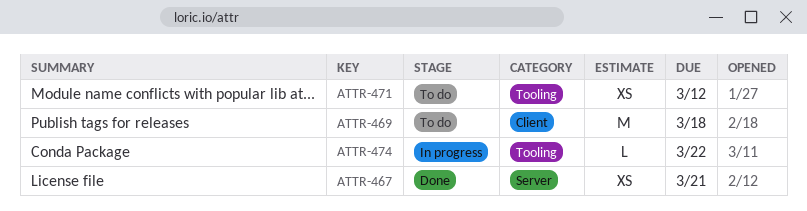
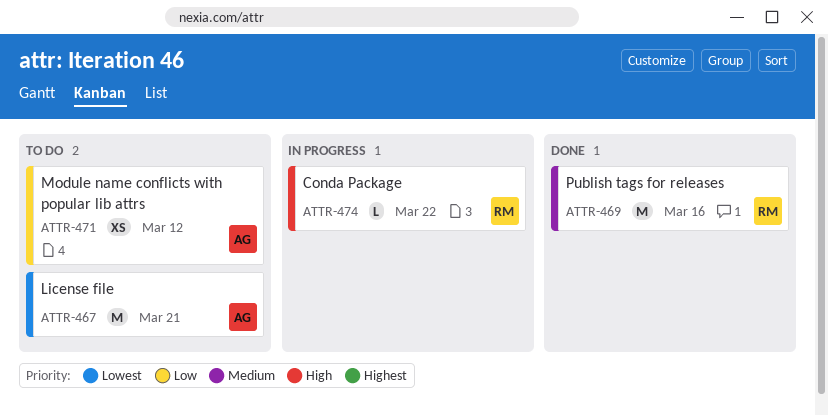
ATTR-467, status: Done -> To do
ATTR-467, estimate: XS -> M
ATTR-469, status: To do -> Done
ATTR-469, due: Mar 18 -> Mar 16

